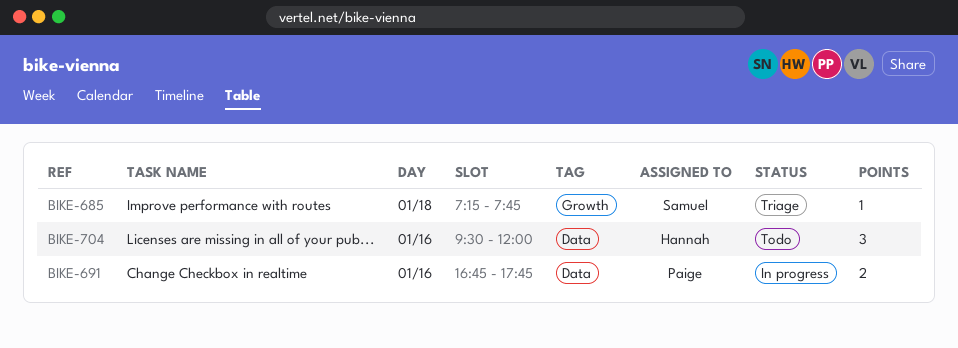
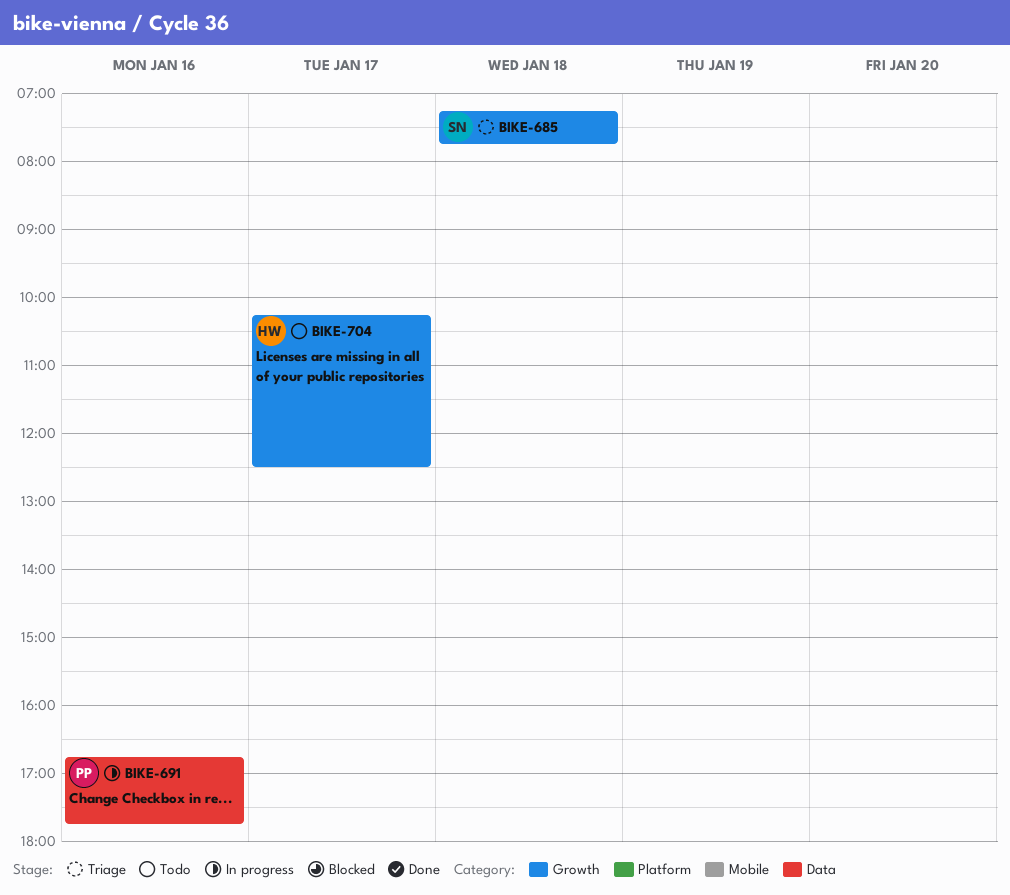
BIKE-704, label: Data -> Growth
BIKE-704, day: Jan 16 -> Jan 17
BIKE-704, begins: 09:30 -> 10:15
BIKE-704, ends: 12:00 -> 12:30

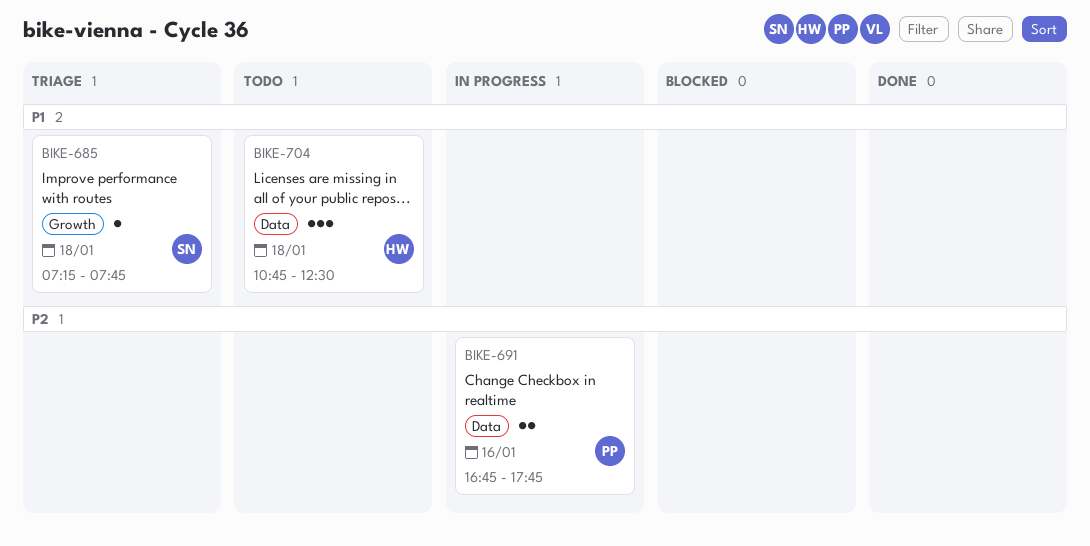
BIKE-704, label: Growth -> Data
BIKE-704, day: Jan 17 -> Jan 18
BIKE-704, begins: 10:15 -> 10:45

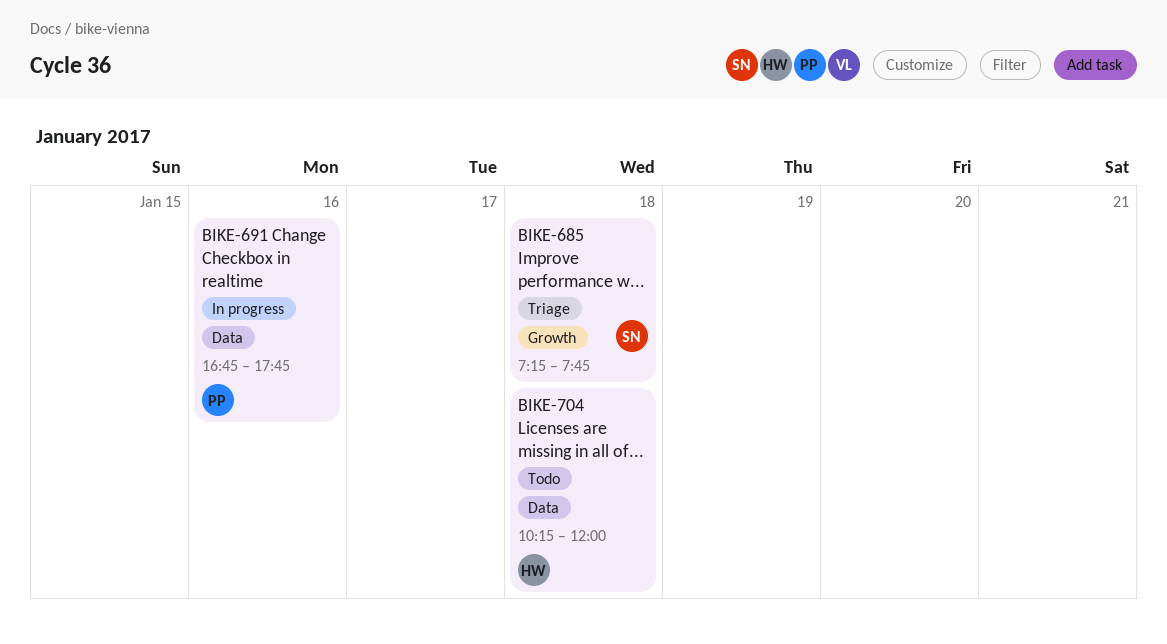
BIKE-704, begins: 10:45 -> 10:15
BIKE-704, ends: 12:30 -> 12:00

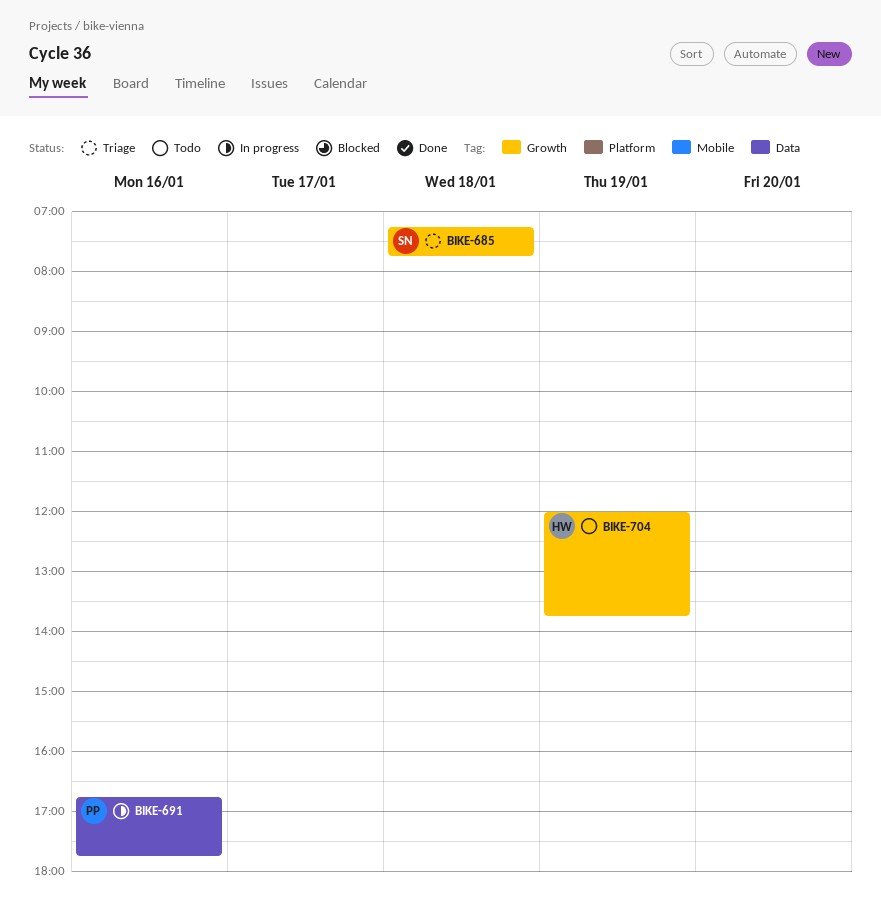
BIKE-704, label: Data -> Growth
BIKE-704, day: Jan 18 -> Jan 19
BIKE-704, begins: 10:15 -> 12:00
BIKE-704, ends: 12:00 -> 13:45

